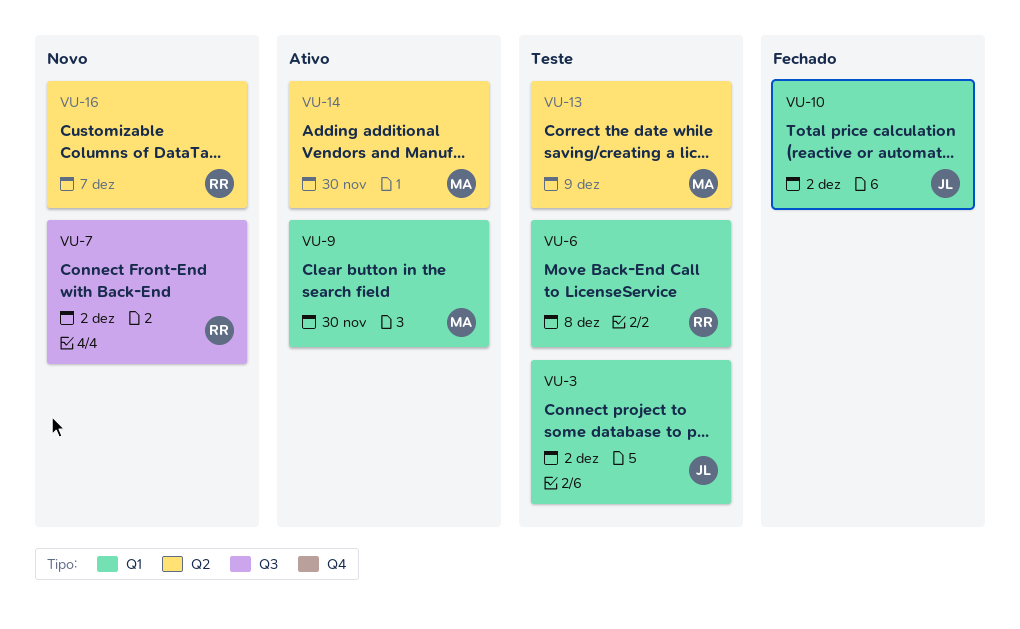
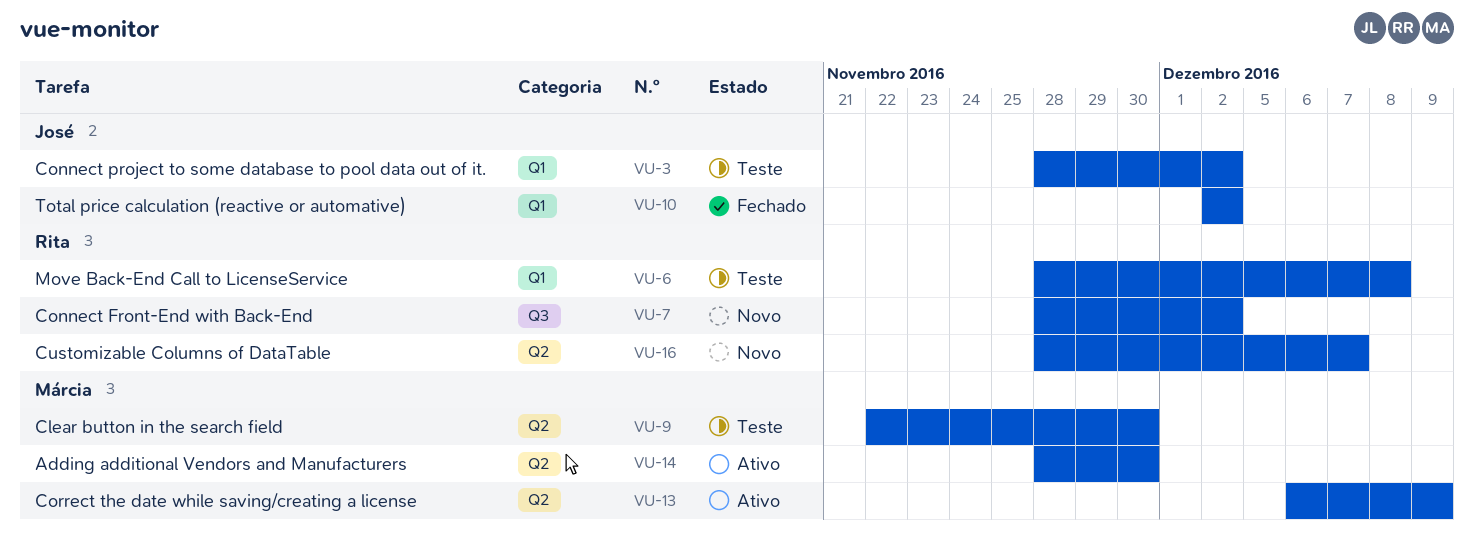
VU-9, status: Ativo -> Teste
VU-9, label: Q1 -> Q2
VU-13, status: Teste -> Ativo

